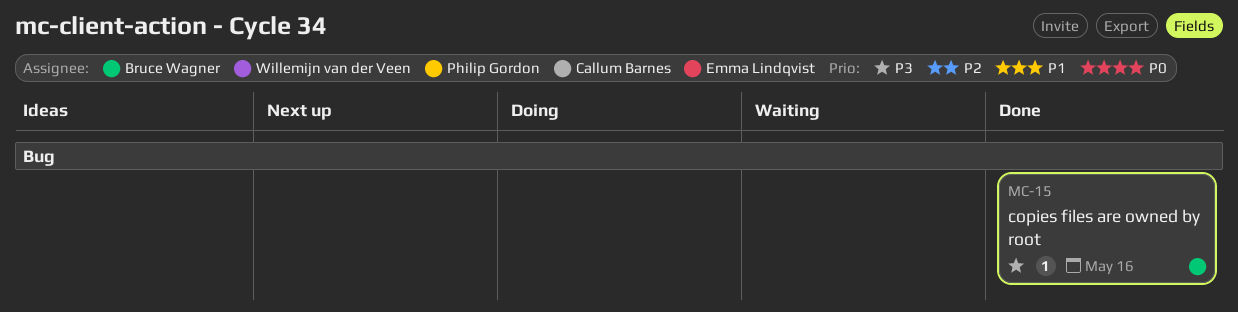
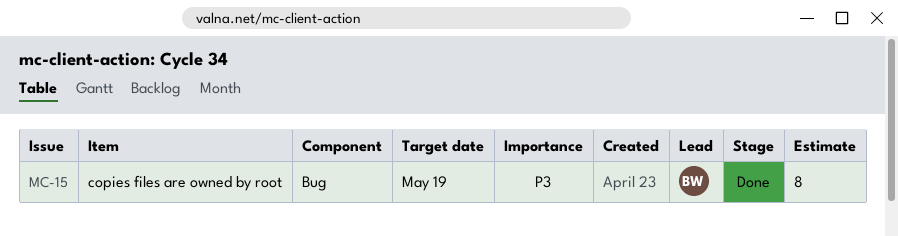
MC-15, estimate: 1 -> 8
MC-15, due: May 16 -> May 19

